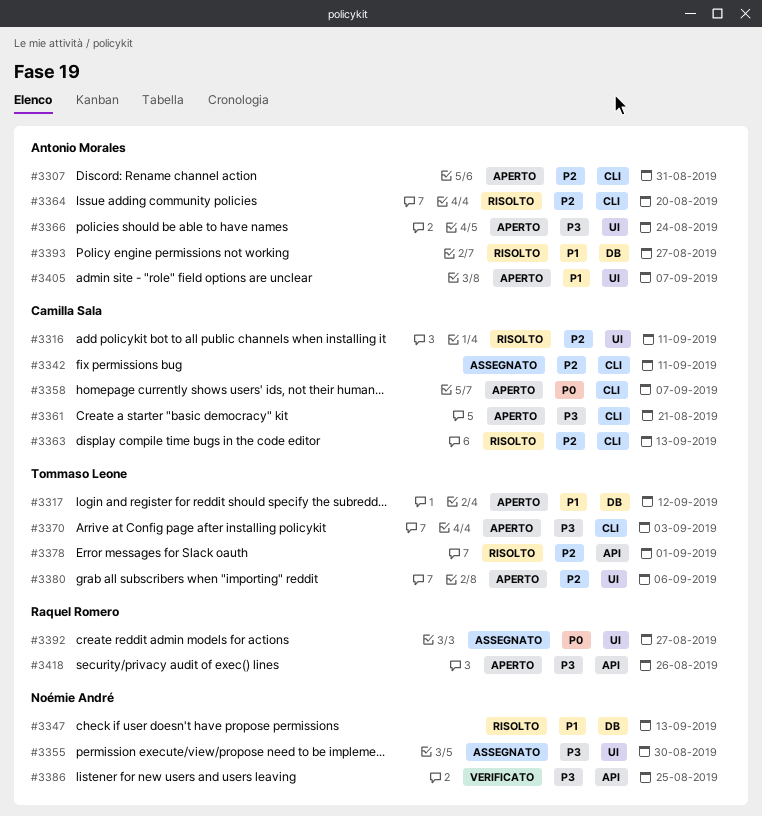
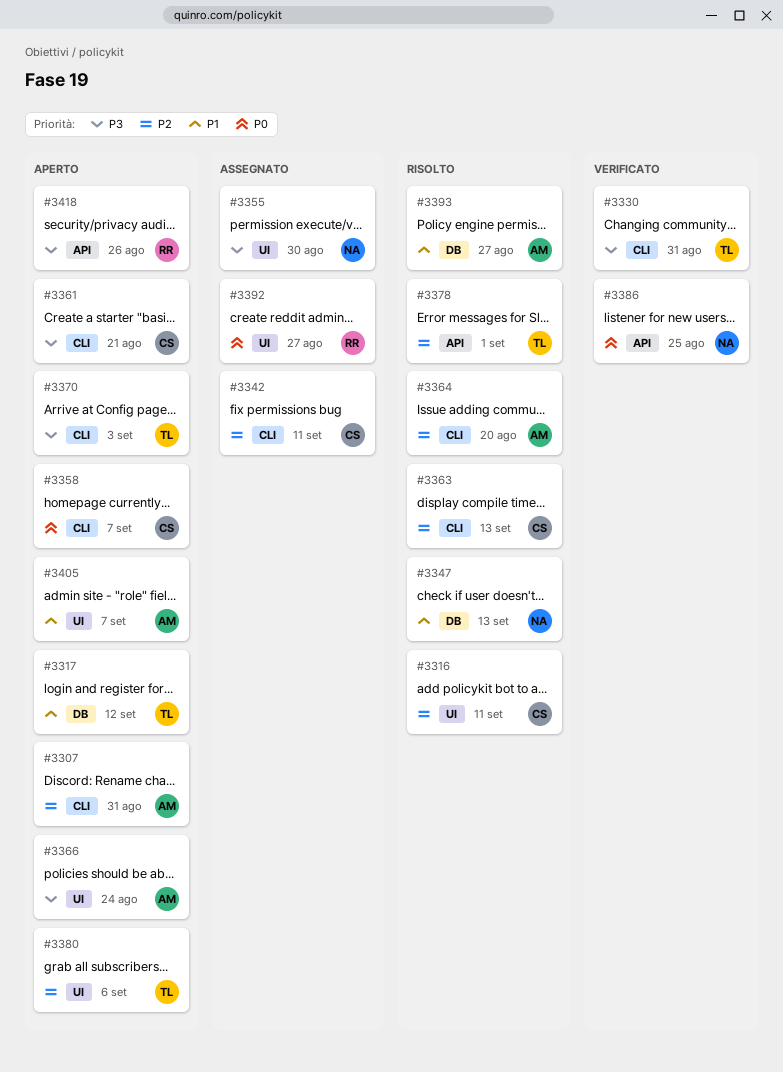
#3330: none -> present
#3386, priority: P3 -> P0

